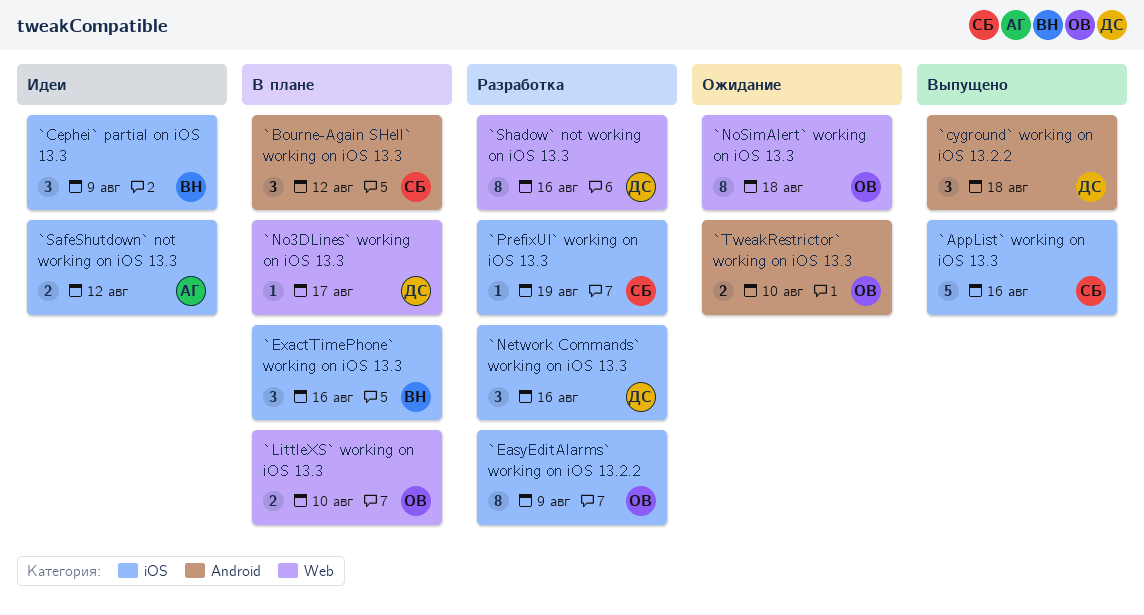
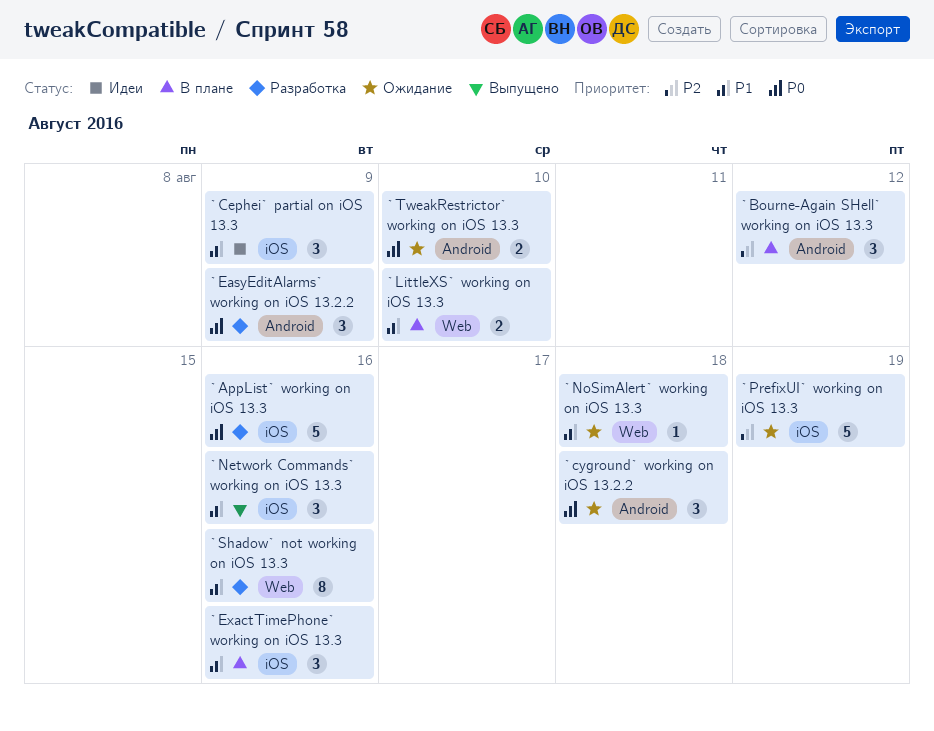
`AppList` working on iOS 13.3, status: Выпущено -> Разработка
`cyground` working on iOS 13.2.2, status: Выпущено -> Ожидание
`EasyEditAlarms` working on iOS 13.2.2, label: iOS -> Android
`EasyEditAlarms` working on iOS 13.2.2, estimate: 8 -> 3
`Network Commands` working on iOS 13.3, status: Разработка -> Выпущено
`No3DLines` working on iOS 13.3: present -> none
`NoSimAlert` working on iOS 13.3, estimate: 8 -> 1
`PrefixUI` working on iOS 13.3, status: Разработка -> Ожидание
`PrefixUI` working on iOS 13.3, estimate: 1 -> 5
`SafeShutdown` not working on iOS 13.3: present -> none

